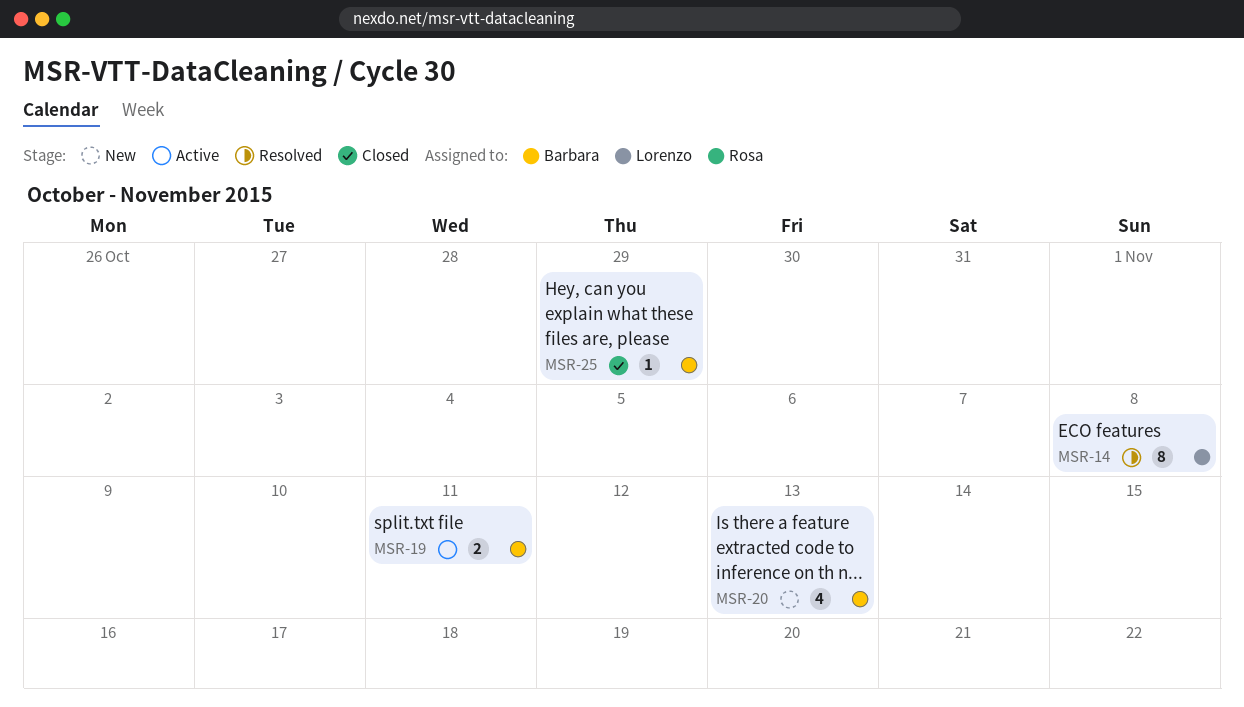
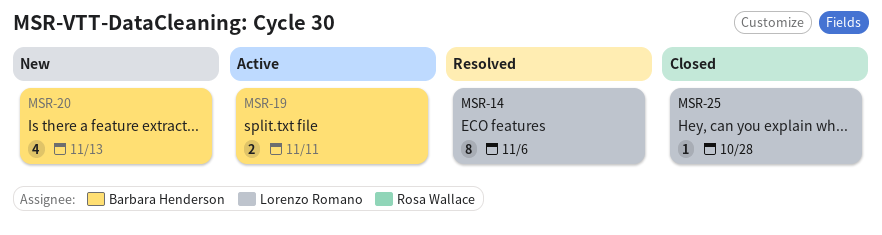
MSR-14, due: Nov 8 -> Nov 6
MSR-25, owner: Barbara Henderson -> Lorenzo Romano
MSR-25, due: Oct 29 -> Oct 28

